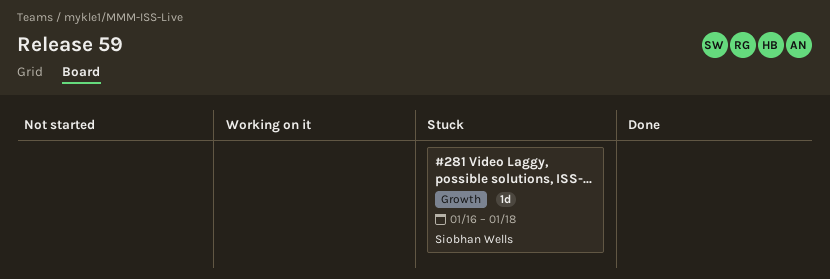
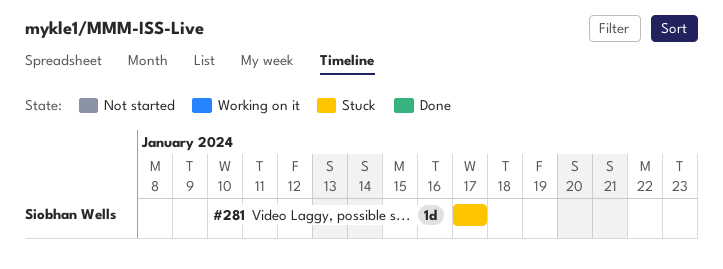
#281, start: Jan 16 -> Jan 17
#281, due: Jan 18 -> Jan 17

